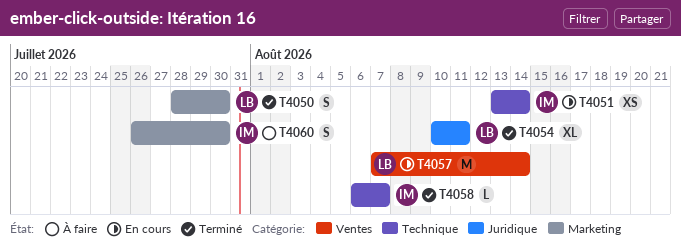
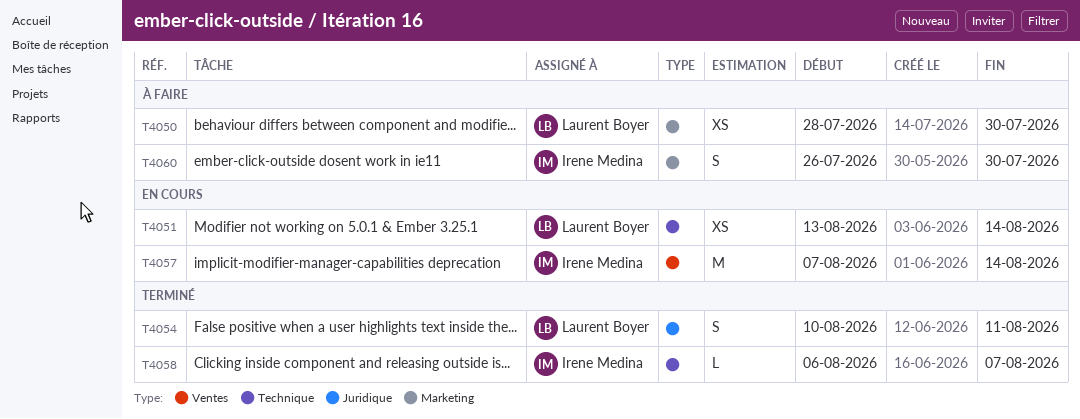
T4050, status: Terminé -> À faire
T4050, estimate: S -> XS
T4051, owner: Irene Medina -> Laurent Boyer
T4054, estimate: XL -> S
T4057, owner: Laurent Boyer -> Irene Medina

